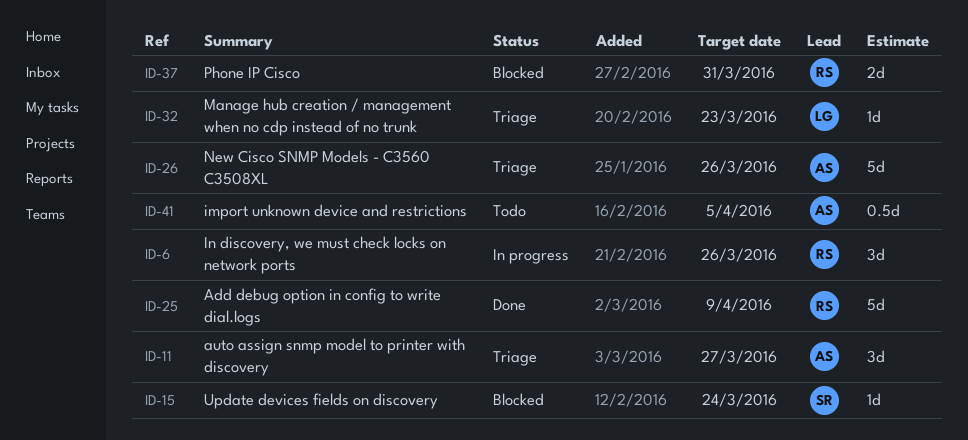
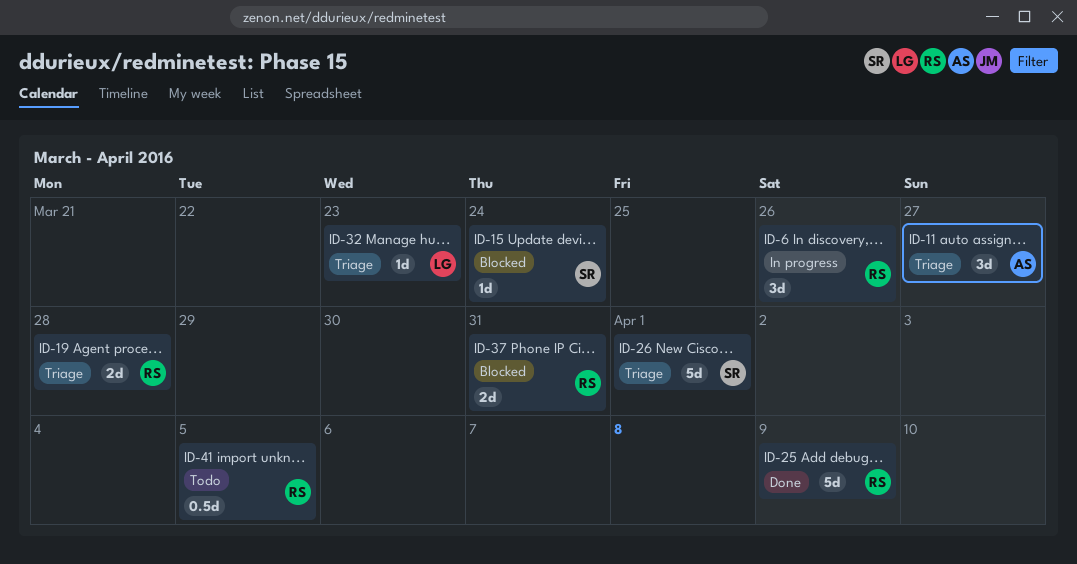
ID-19: none -> present
ID-26, owner: AS -> SR
ID-26, due: Mar 26 -> Apr 1
ID-41, owner: AS -> RS

